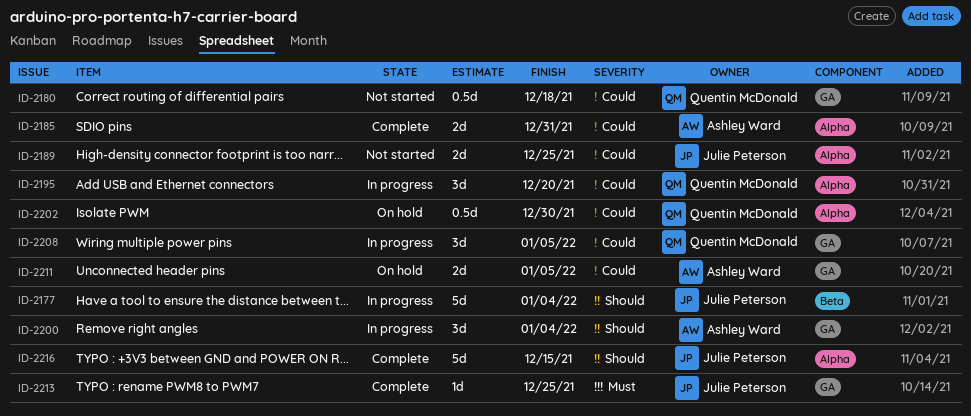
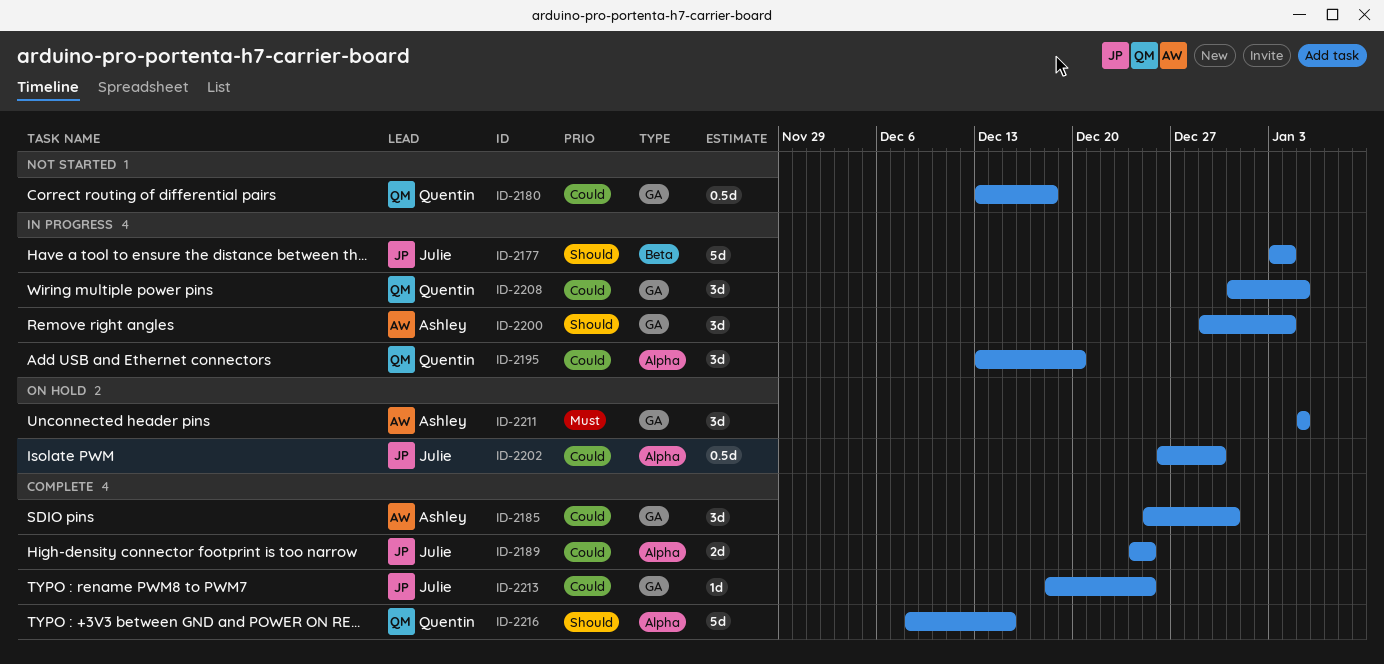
ID-2185, label: Alpha -> GA
ID-2185, estimate: 2d -> 3d
ID-2189, status: Not started -> Complete
ID-2202, owner: Quentin McDonald -> Julie Peterson
ID-2211, priority: Could -> Must
ID-2211, estimate: 2d -> 3d
ID-2213, priority: Must -> Could
ID-2216, owner: Julie Peterson -> Quentin McDonald

